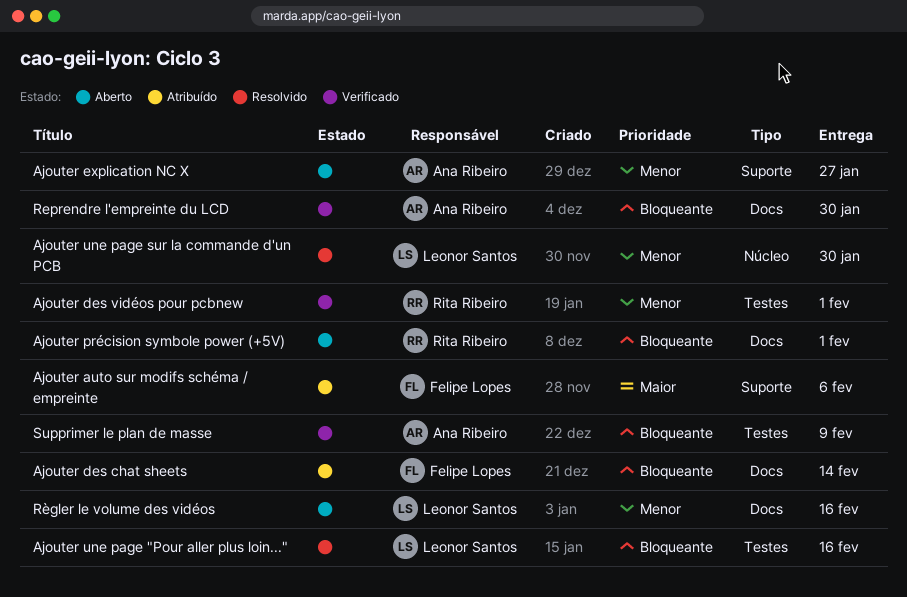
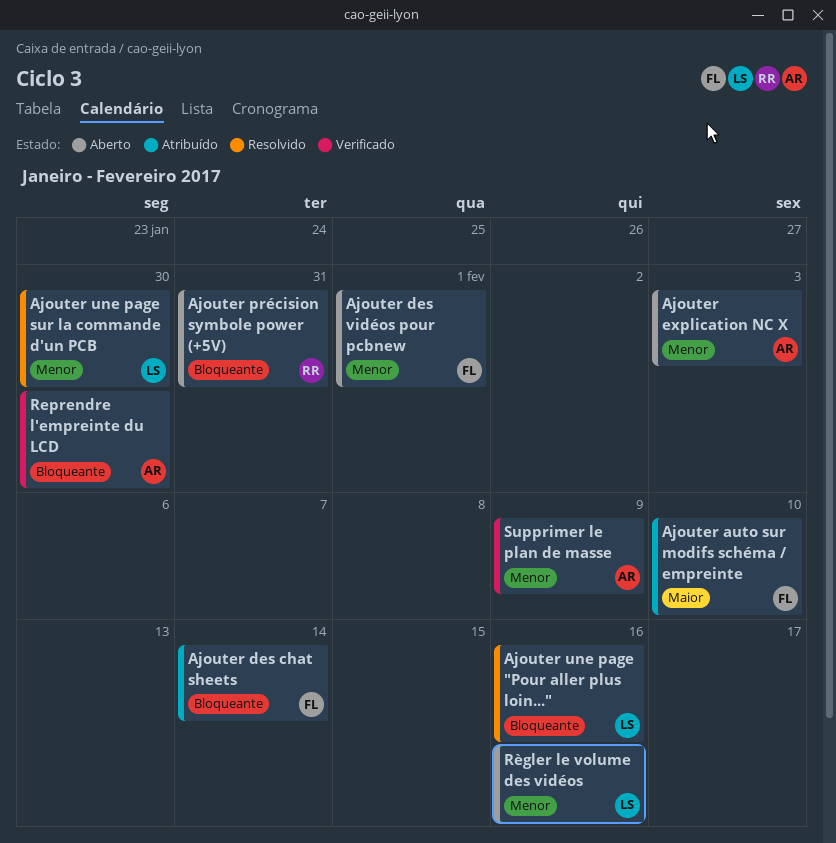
Ajouter auto sur modifs schéma / empreinte, due: Feb 6 -> Feb 10
Ajouter des vidéos pour pcbnew, status: Verificado -> Aberto
Ajouter des vidéos pour pcbnew, owner: Rita Ribeiro -> Felipe Lopes
Ajouter explication NC X, due: Jan 27 -> Feb 3
Ajouter précision symbole power (+5V), due: Feb 1 -> Jan 31
Supprimer le plan de masse, priority: Bloqueante -> Menor

